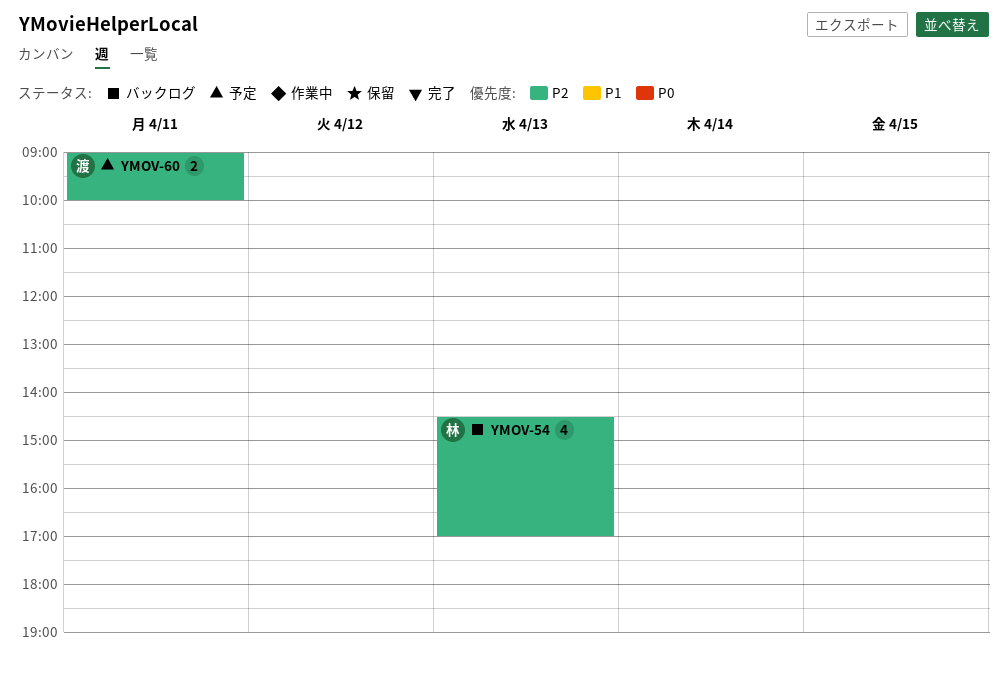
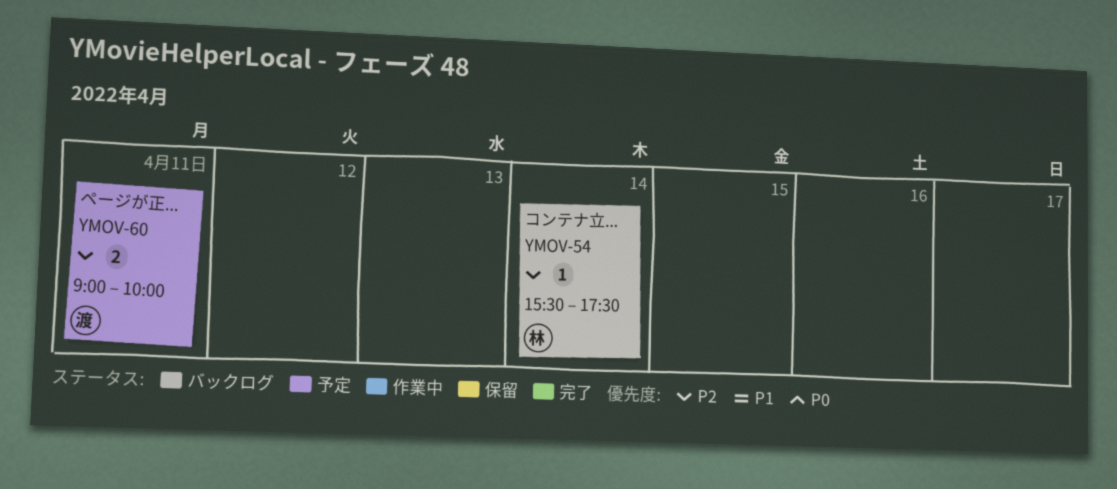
YMOV-54, estimate: 4 -> 1
YMOV-54, day: Apr 13 -> Apr 14
YMOV-54, begins: 14:30 -> 15:30
YMOV-54, ends: 17:00 -> 17:30

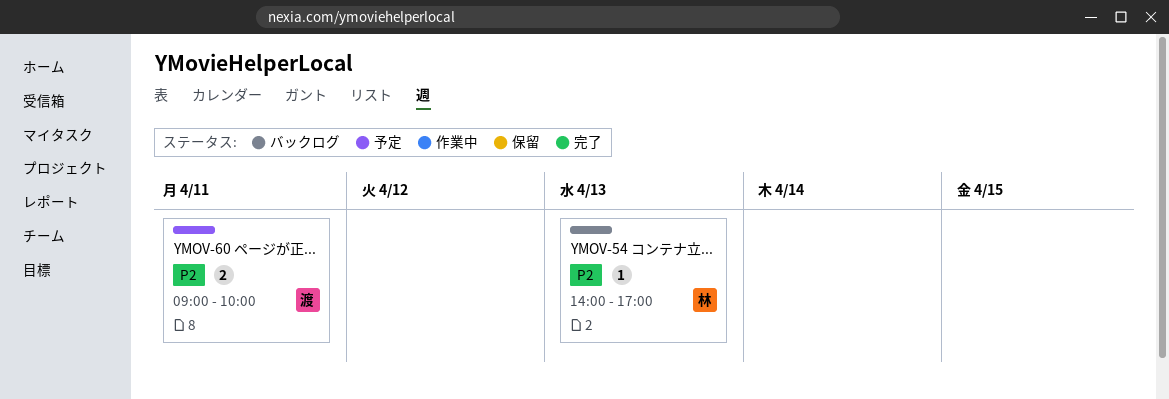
YMOV-54, day: Apr 14 -> Apr 13
YMOV-54, begins: 15:30 -> 14:00
YMOV-54, ends: 17:30 -> 17:00

